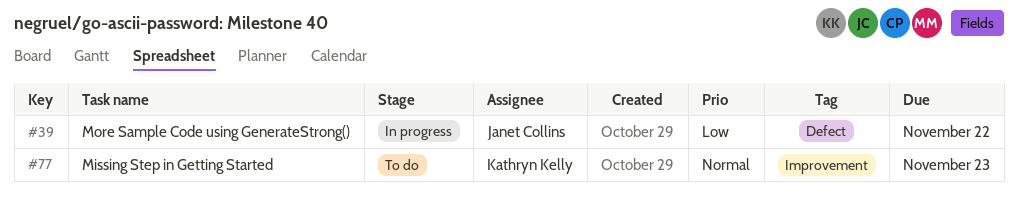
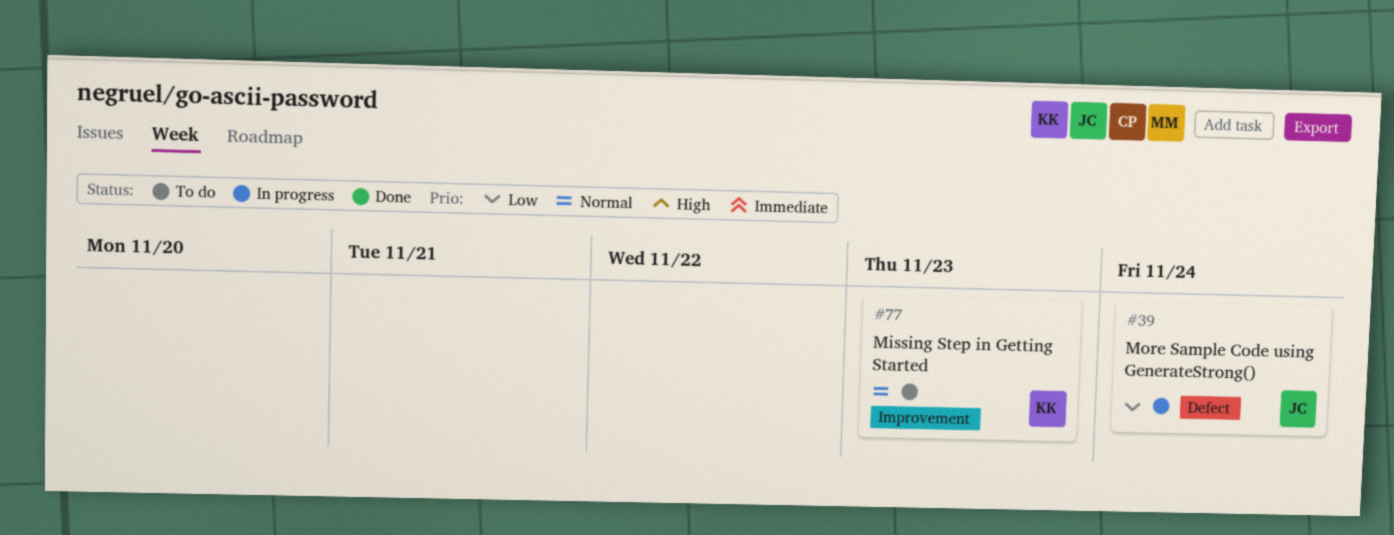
#39, due: Nov 22 -> Nov 24

